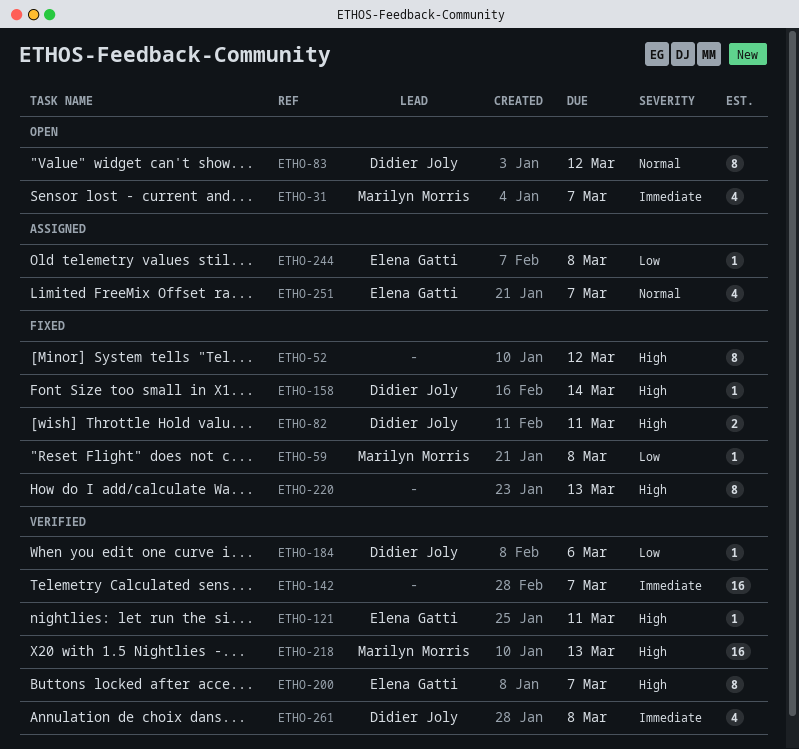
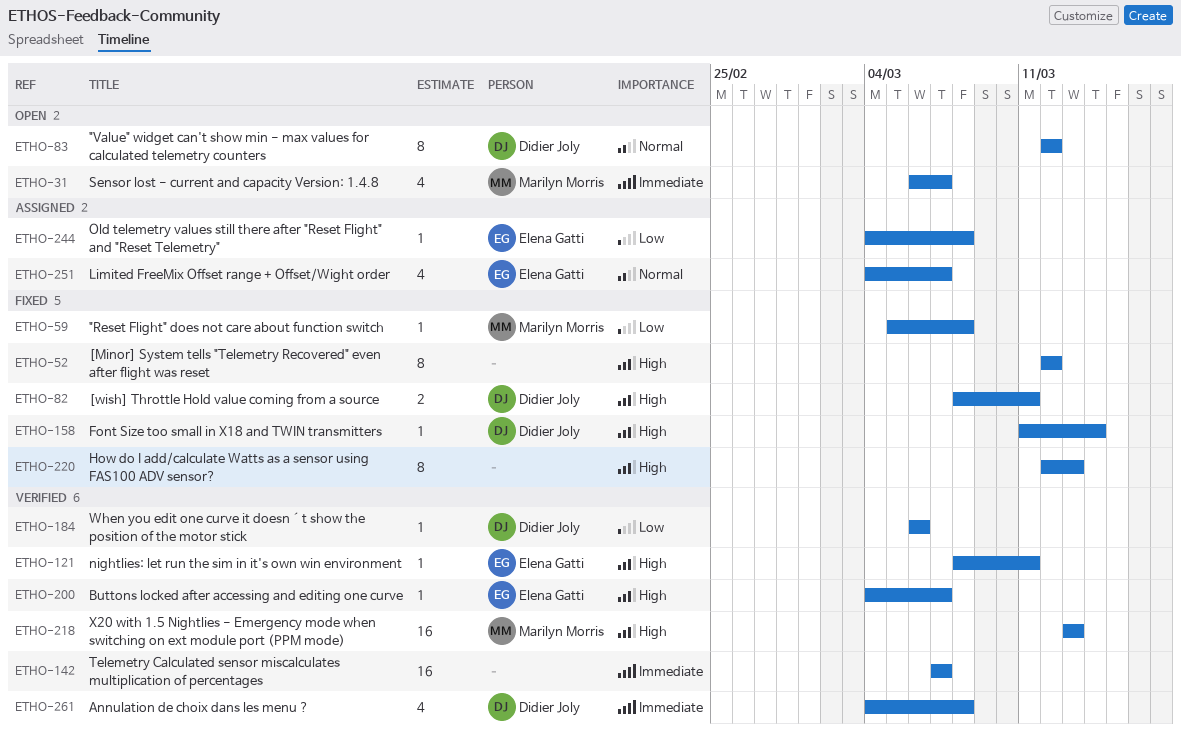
ETHO-200, estimate: 8 -> 1

